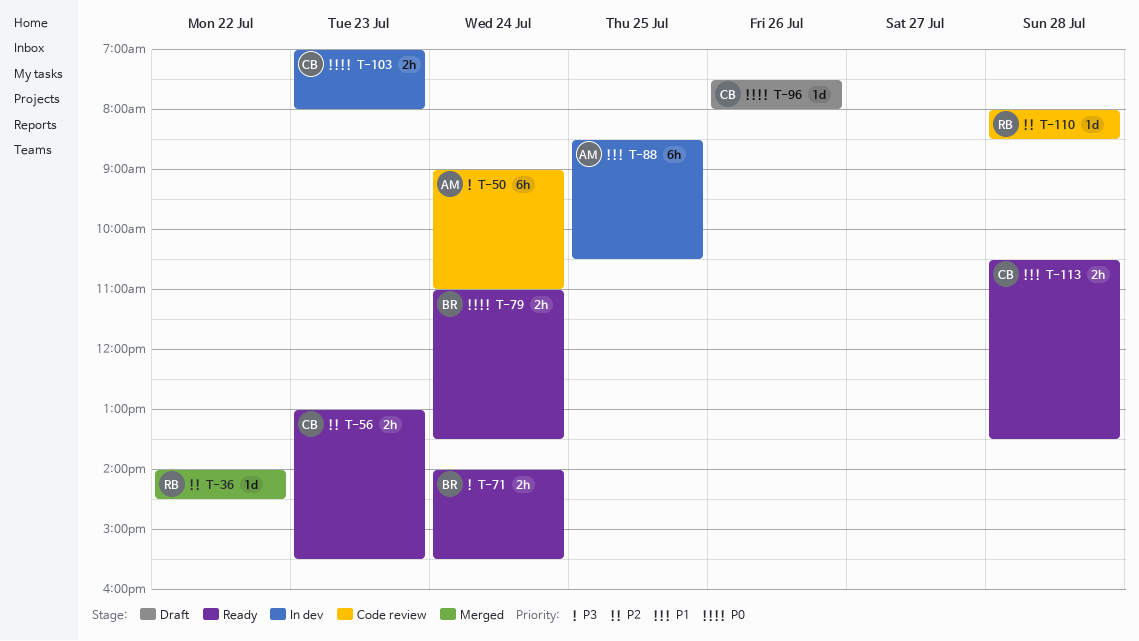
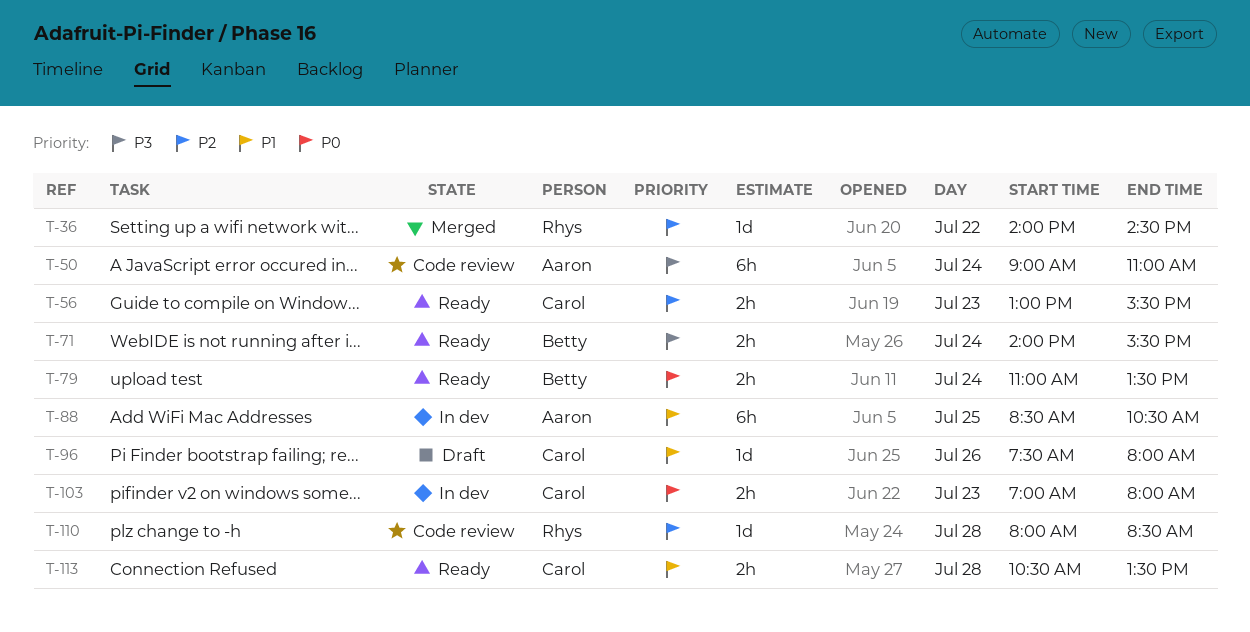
T-96, priority: P0 -> P1

